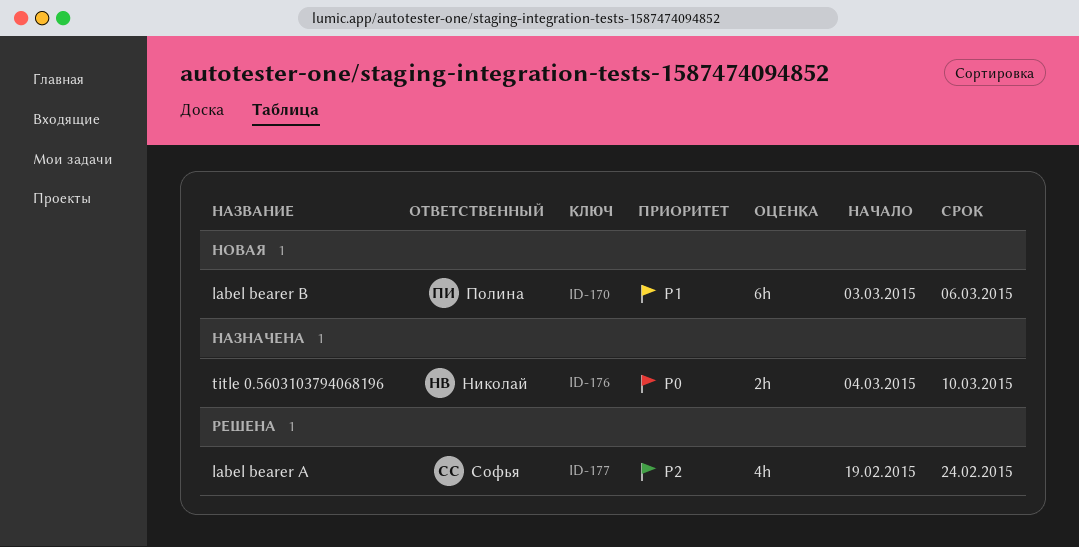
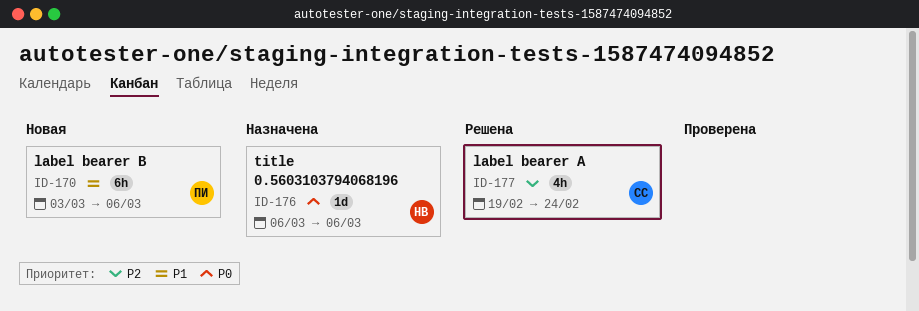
ID-176, estimate: 2h -> 1d
ID-176, start: Mar 4 -> Mar 6
ID-176, due: Mar 10 -> Mar 6

